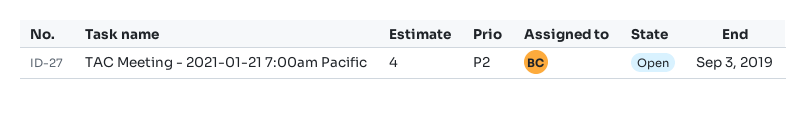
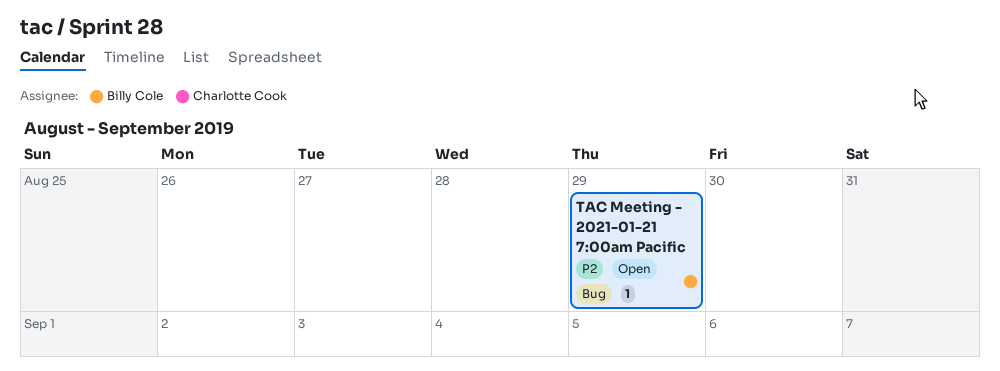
TAC Meeting - 2021-01-21 7:00am Pacific, estimate: 4 -> 1
TAC Meeting - 2021-01-21 7:00am Pacific, due: Sep 3 -> Aug 29

